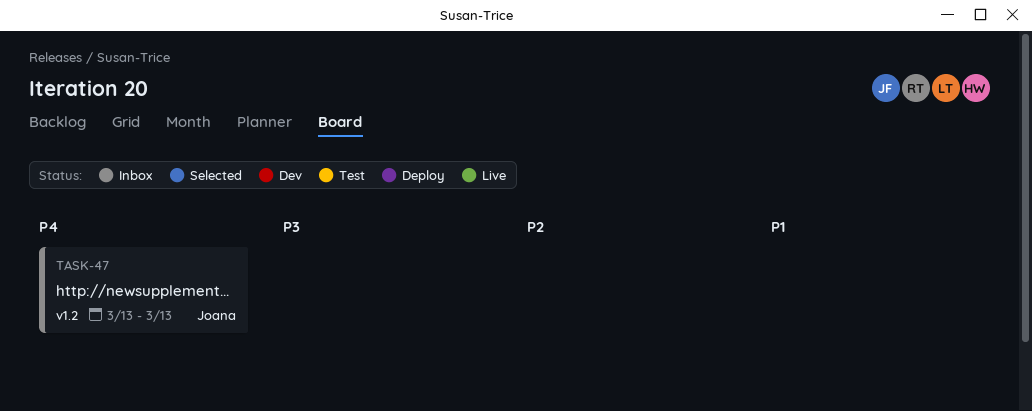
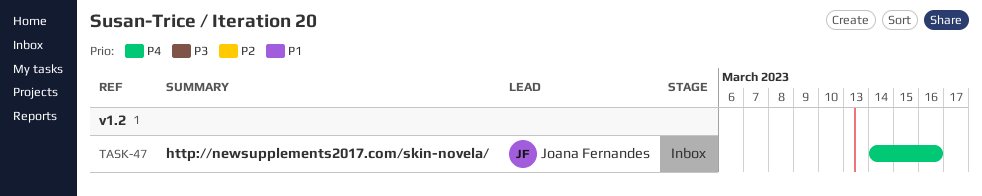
TASK-47, start: Mar 13 -> Mar 14
TASK-47, due: Mar 13 -> Mar 16

